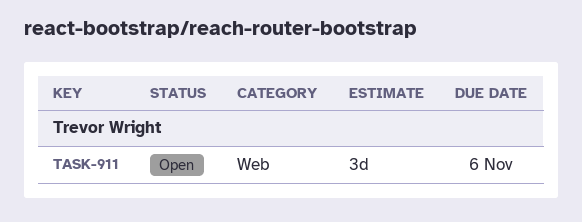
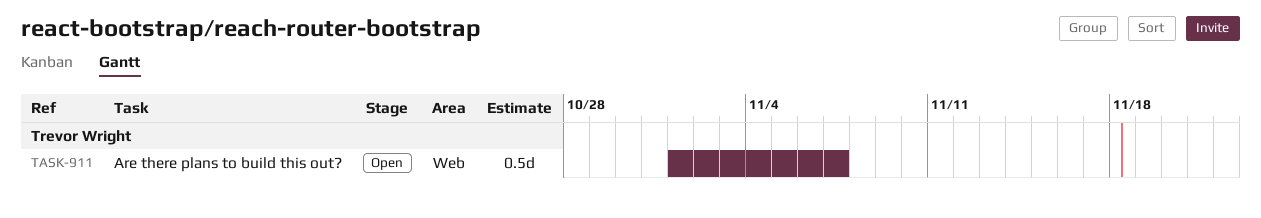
TASK-911, estimate: 3d -> 0.5d
TASK-911, due: Nov 6 -> Nov 7

